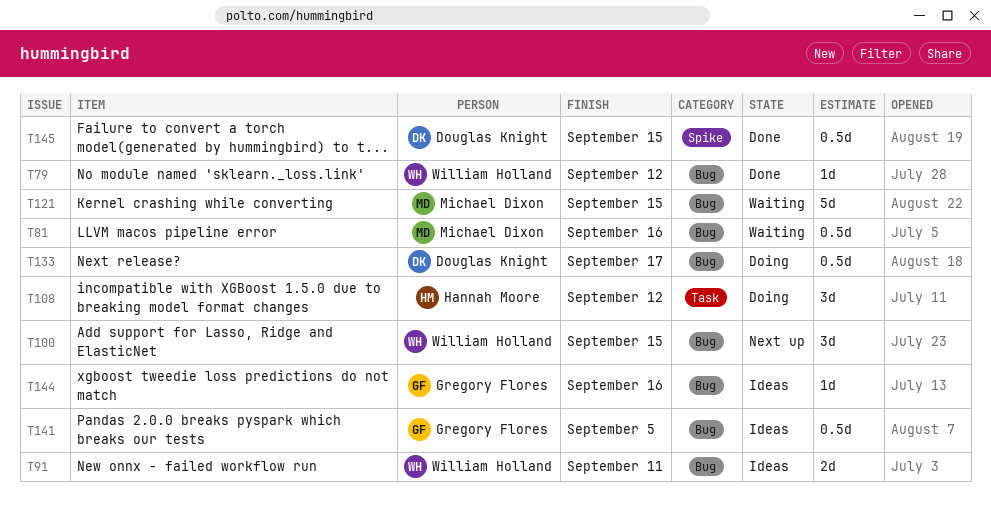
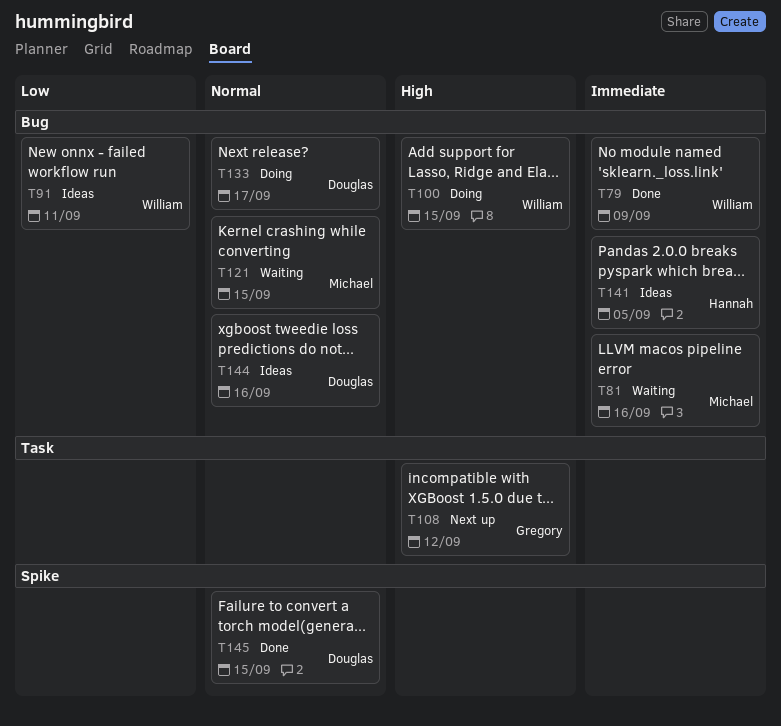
T79, due: Sep 12 -> Sep 9
T100, status: Next up -> Doing
T108, status: Doing -> Next up
T108, owner: Hannah Moore -> Gregory Flores
T141, owner: Gregory Flores -> Hannah Moore
T144, owner: Gregory Flores -> Douglas Knight

